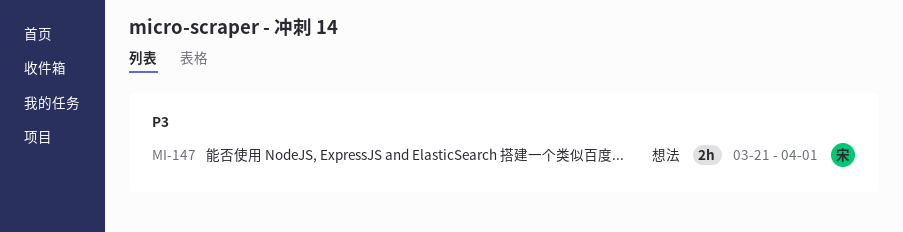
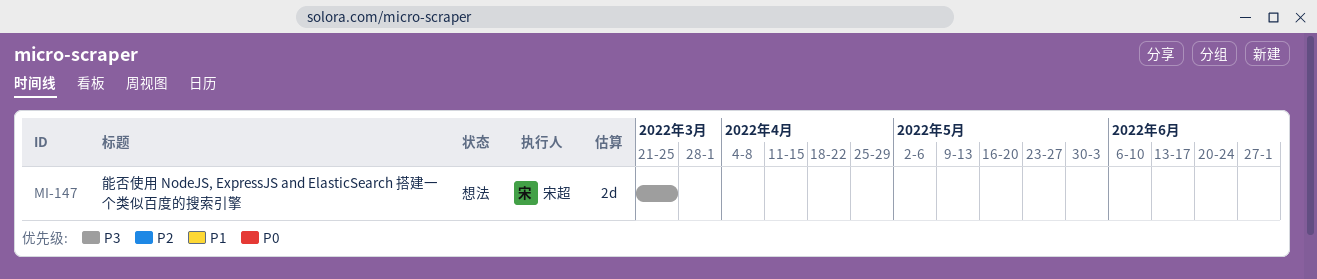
MI-147, estimate: 2h -> 2d
MI-147, due: Apr 1 -> Mar 25

